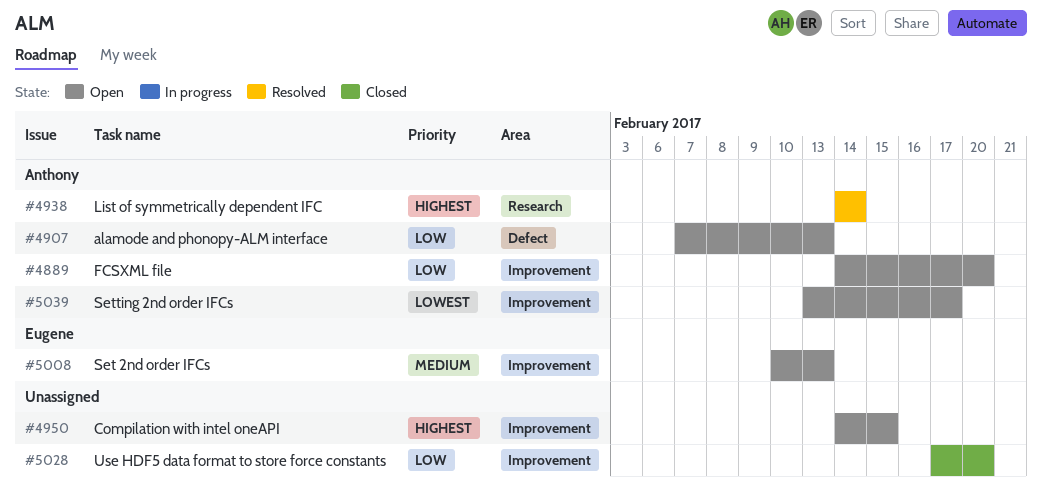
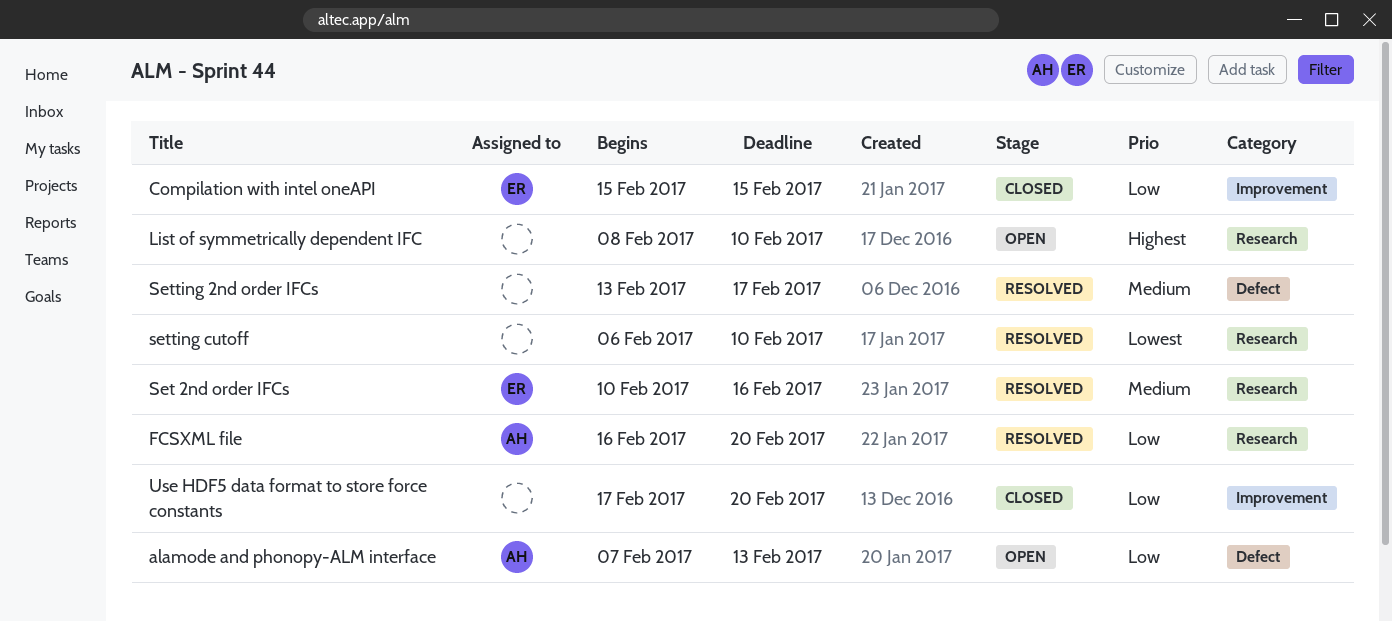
Compilation with intel oneAPI, status: Open -> Closed
Compilation with intel oneAPI, owner: none -> Eugene
Compilation with intel oneAPI, priority: Highest -> Low
Compilation with intel oneAPI, start: Feb 14 -> Feb 15
FCSXML file, status: Open -> Resolved
FCSXML file, label: Improvement -> Research
FCSXML file, start: Feb 14 -> Feb 16
List of symmetrically dependent IFC, status: Resolved -> Open
List of symmetrically dependent IFC, owner: Anthony -> none
List of symmetrically dependent IFC, start: Feb 14 -> Feb 8
List of symmetrically dependent IFC, due: Feb 14 -> Feb 10
Set 2nd order IFCs, status: Open -> Resolved
Set 2nd order IFCs, label: Improvement -> Research
Set 2nd order IFCs, due: Feb 13 -> Feb 16
Setting 2nd order IFCs, status: Open -> Resolved
Setting 2nd order IFCs, owner: Anthony -> none
Setting 2nd order IFCs, priority: Lowest -> Medium
Setting 2nd order IFCs, label: Improvement -> Defect
setting cutoff: none -> present

